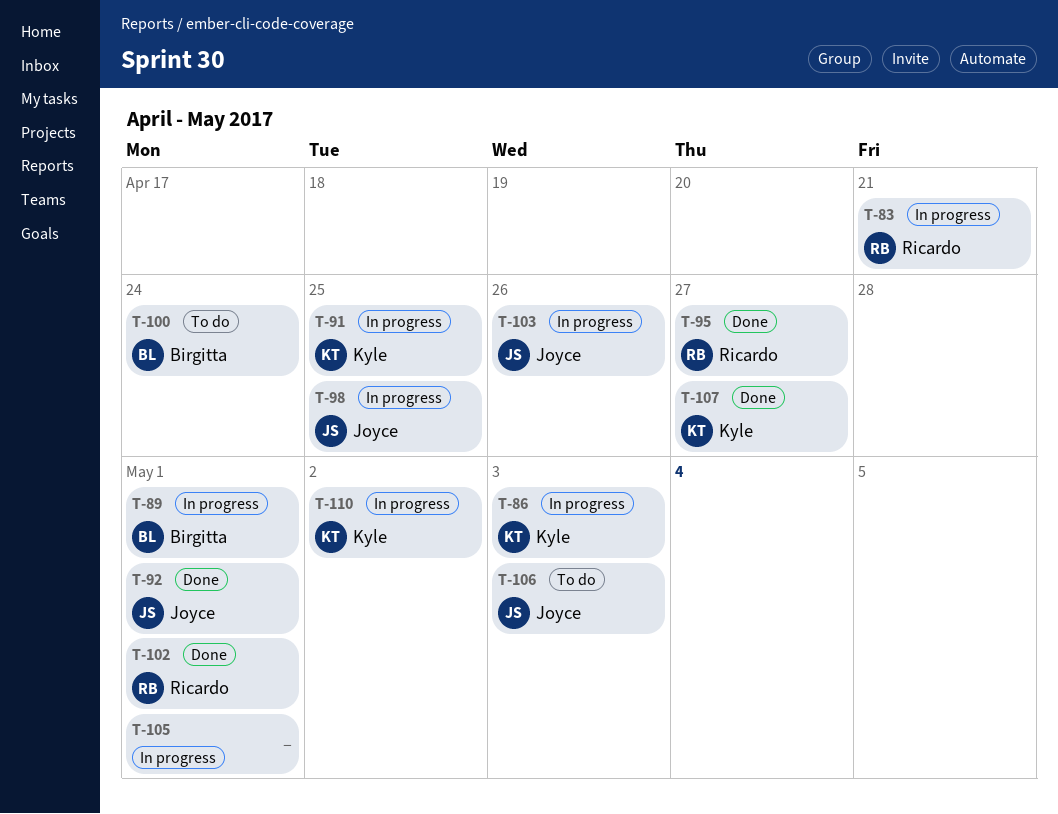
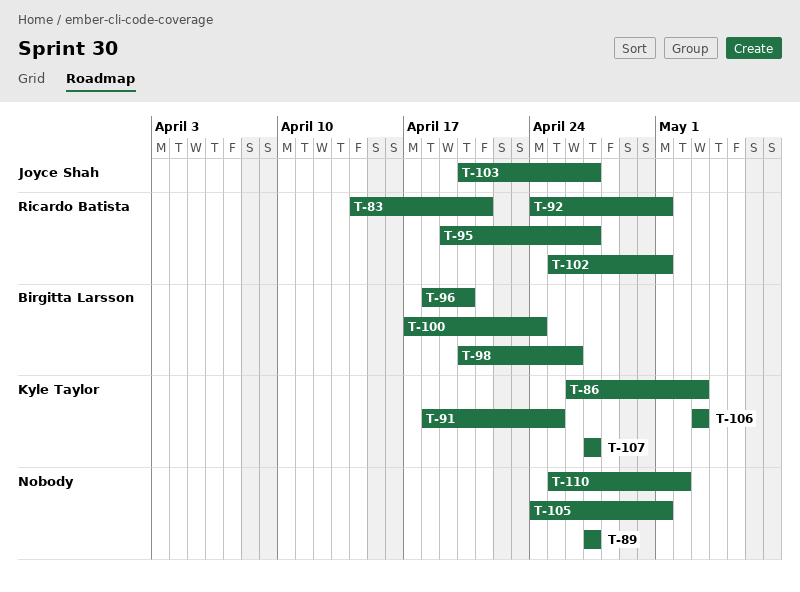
T-89, owner: Birgitta Larsson -> none
T-89, due: May 1 -> Apr 27
T-92, owner: Joyce Shah -> Ricardo Batista
T-96: none -> present
T-98, owner: Joyce Shah -> Birgitta Larsson
T-98, due: Apr 25 -> Apr 26
T-103, due: Apr 26 -> Apr 27
T-106, owner: Joyce Shah -> Kyle Taylor
T-110, owner: Kyle Taylor -> none

